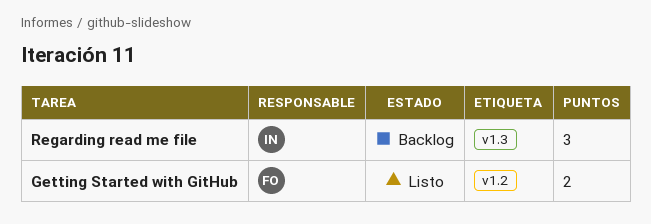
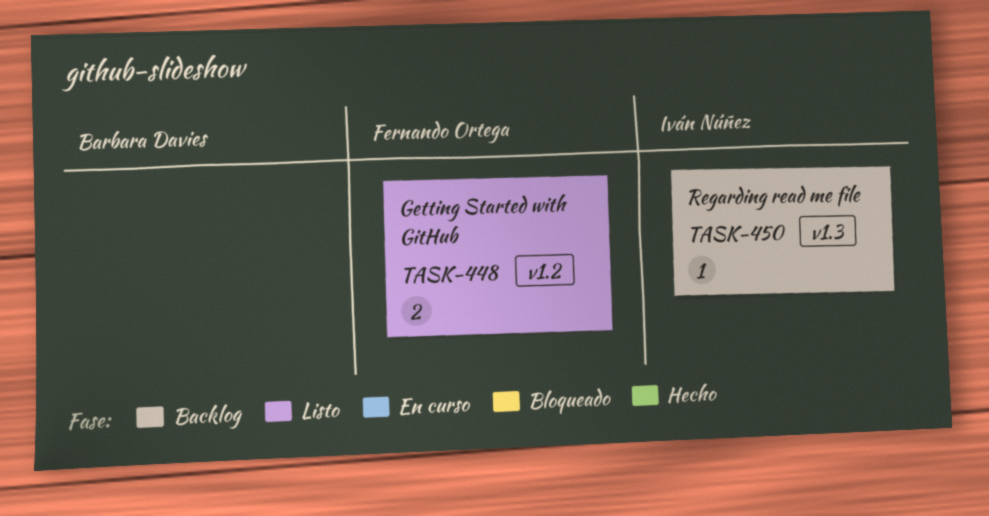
Regarding read me file, estimate: 3 -> 1

